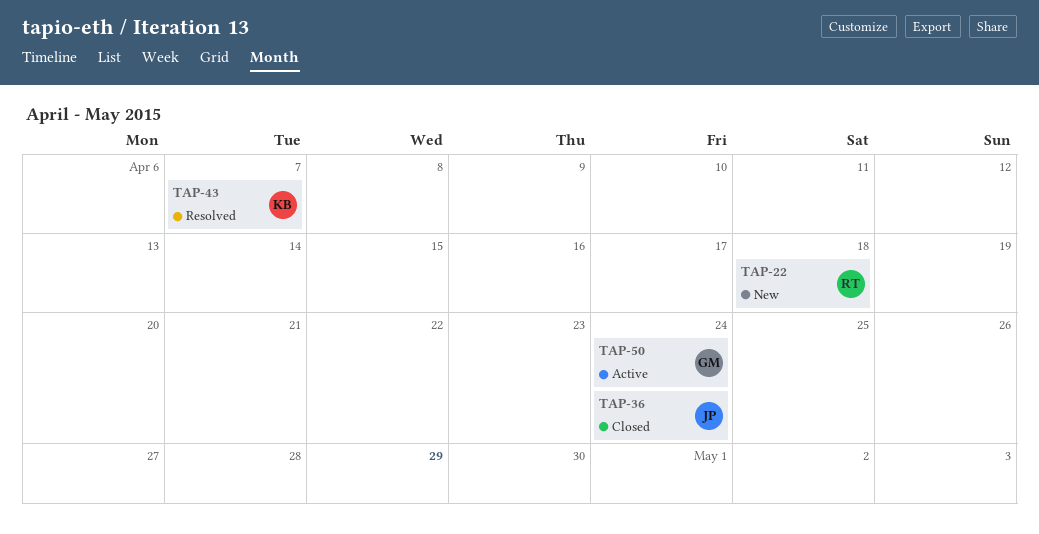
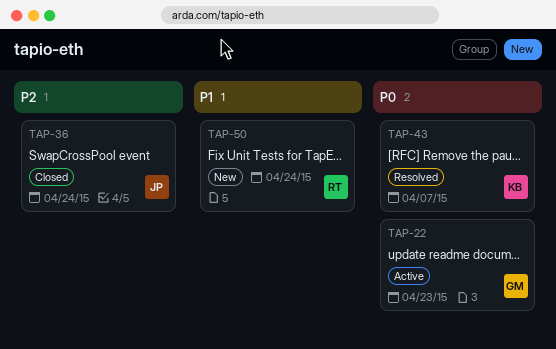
TAP-22, status: New -> Active
TAP-22, owner: RT -> GM
TAP-22, due: Apr 18 -> Apr 23
TAP-50, status: Active -> New
TAP-50, owner: GM -> RT

